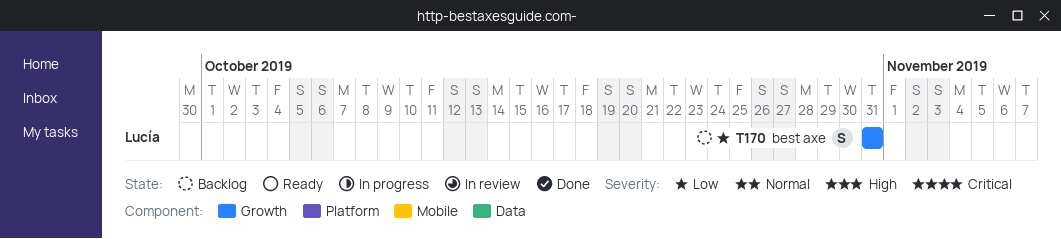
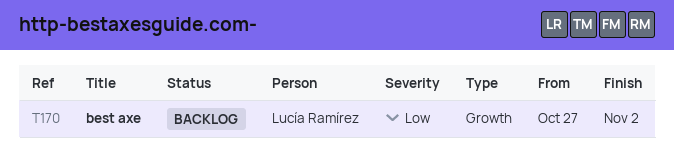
T170, start: Oct 31 -> Oct 27
T170, due: Oct 31 -> Nov 2

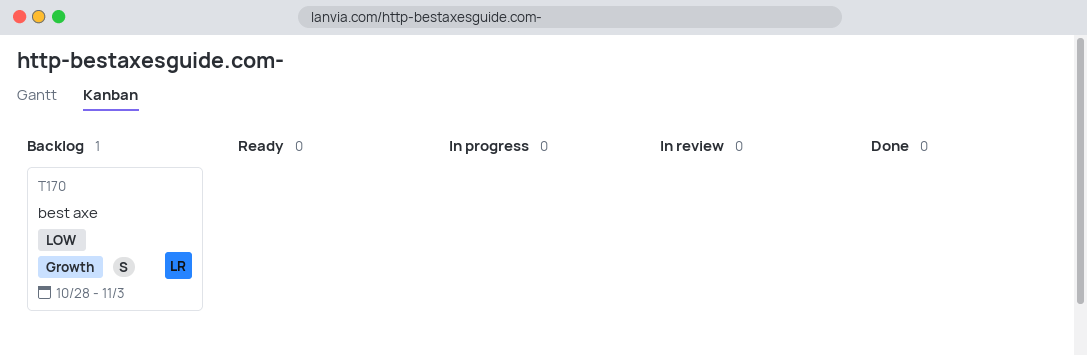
T170, start: Oct 27 -> Oct 28
T170, due: Nov 2 -> Nov 3

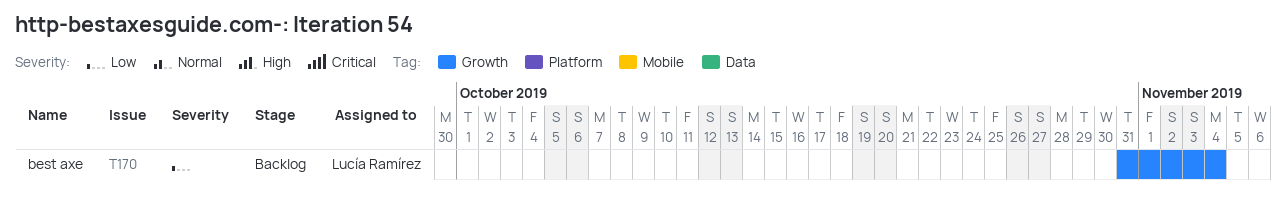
T170, start: Oct 28 -> Oct 31
T170, due: Nov 3 -> Nov 4

